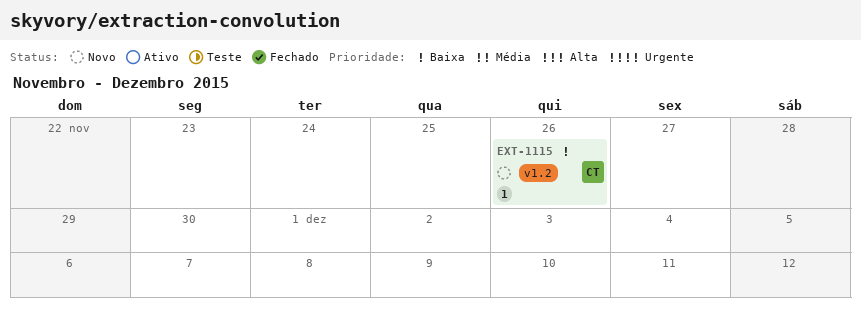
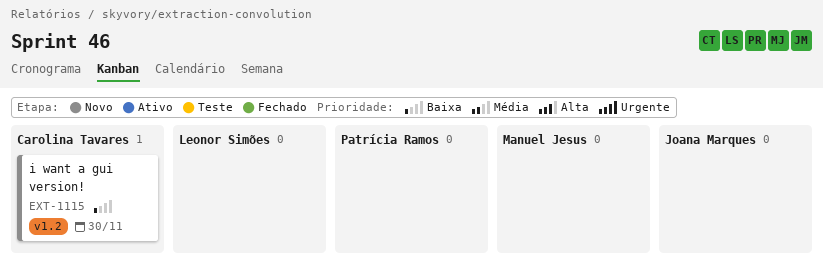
EXT-1115, due: Nov 26 -> Nov 30

